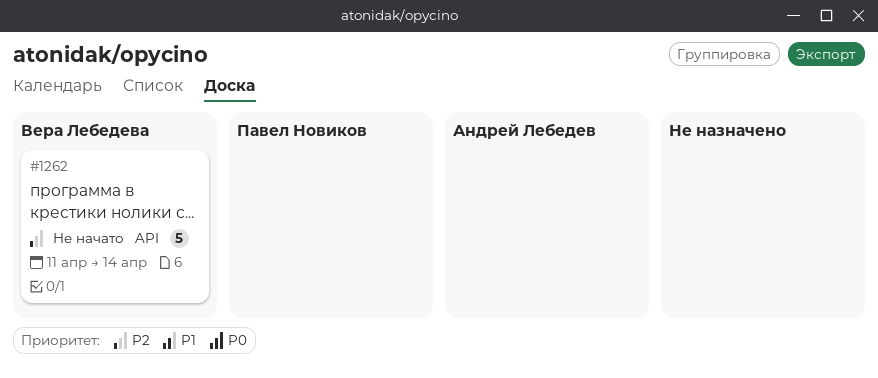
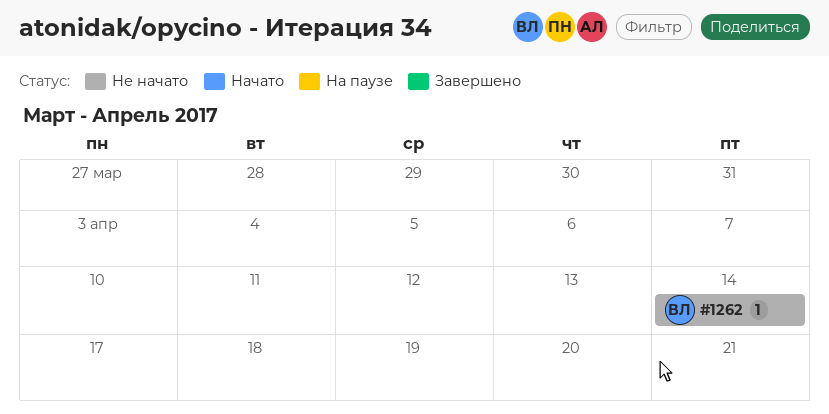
#1262, estimate: 5 -> 1
#1262, start: Apr 11 -> Apr 14

